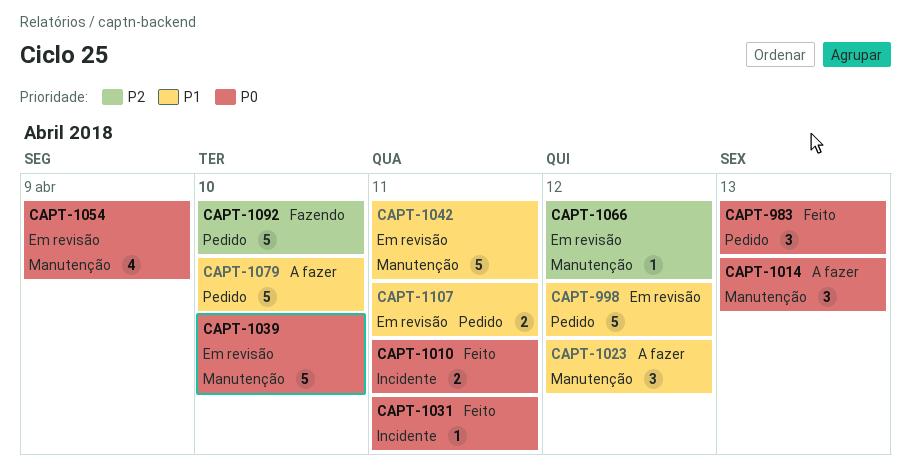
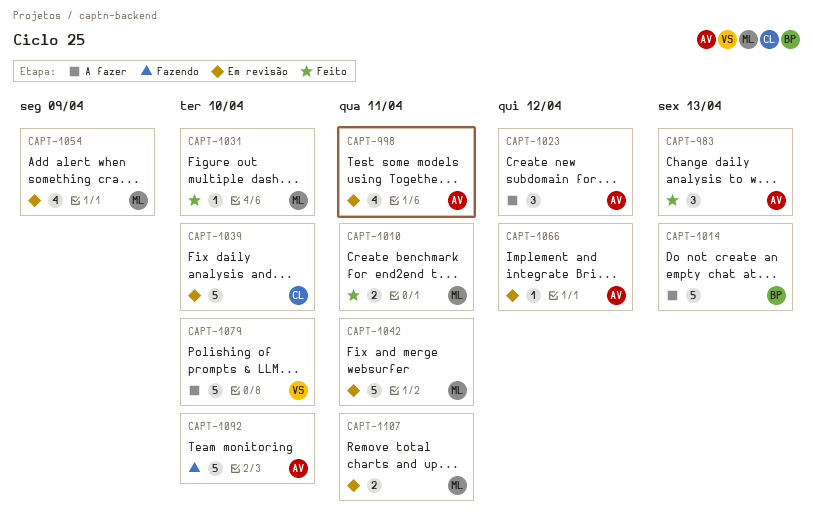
CAPT-998, estimate: 5 -> 4
CAPT-998, due: Apr 12 -> Apr 11
CAPT-1014, estimate: 3 -> 5
CAPT-1031, due: Apr 11 -> Apr 10

